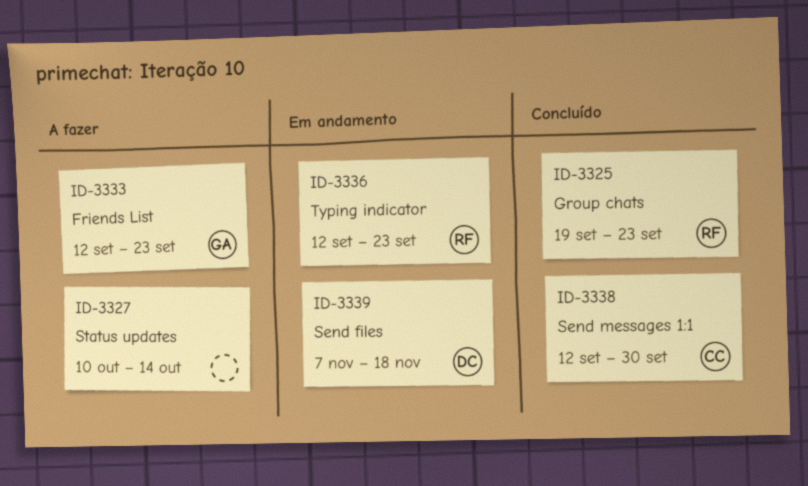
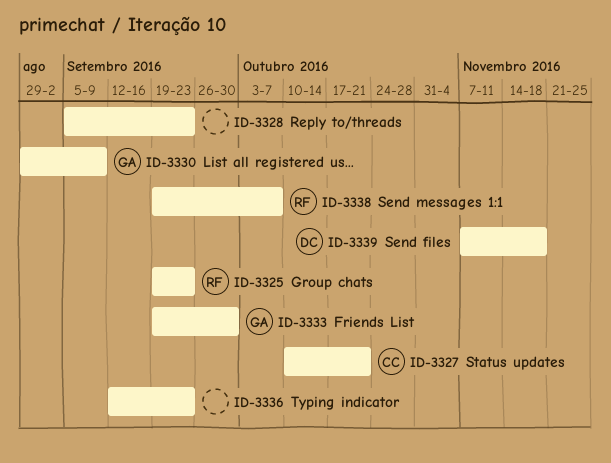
ID-3327, owner: none -> CC
ID-3327, due: Oct 14 -> Oct 21
ID-3328: none -> present
ID-3330: none -> present
ID-3333, start: Sep 12 -> Sep 19
ID-3333, due: Sep 23 -> Sep 30
ID-3336, owner: RF -> none
ID-3338, owner: CC -> RF
ID-3338, start: Sep 12 -> Sep 19
ID-3338, due: Sep 30 -> Oct 7

